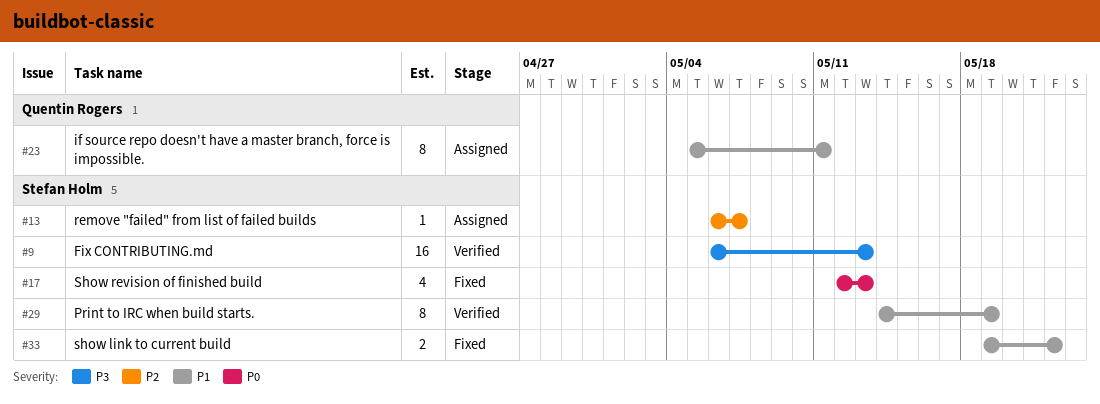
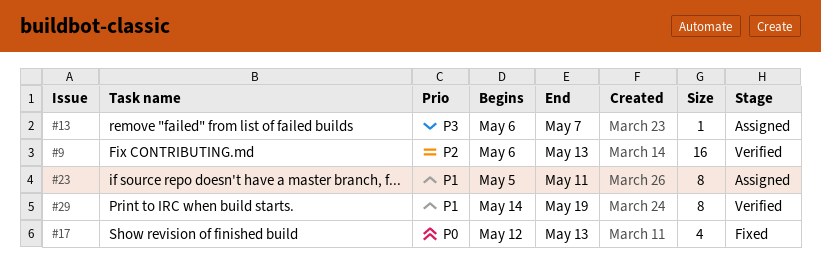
#9, priority: P3 -> P2
#13, priority: P2 -> P3
#33: present -> none

